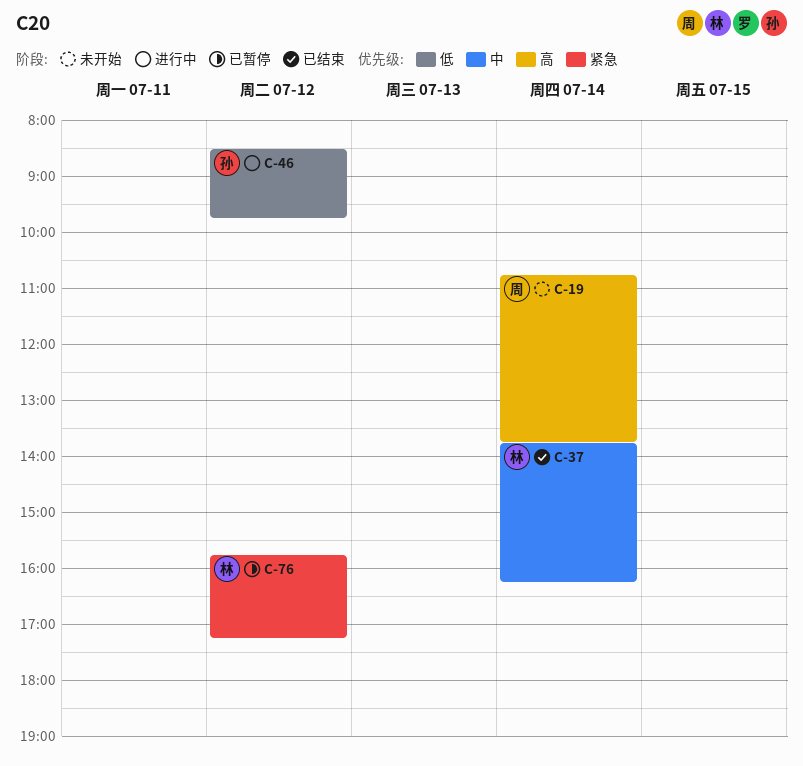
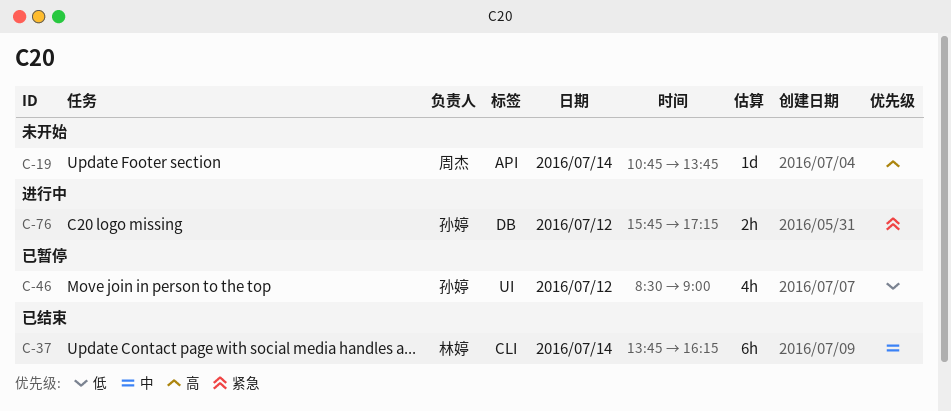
C-46, status: 进行中 -> 已暂停
C-46, ends: 09:45 -> 09:00
C-76, status: 已暂停 -> 进行中
C-76, owner: 林婷 -> 孙婷

